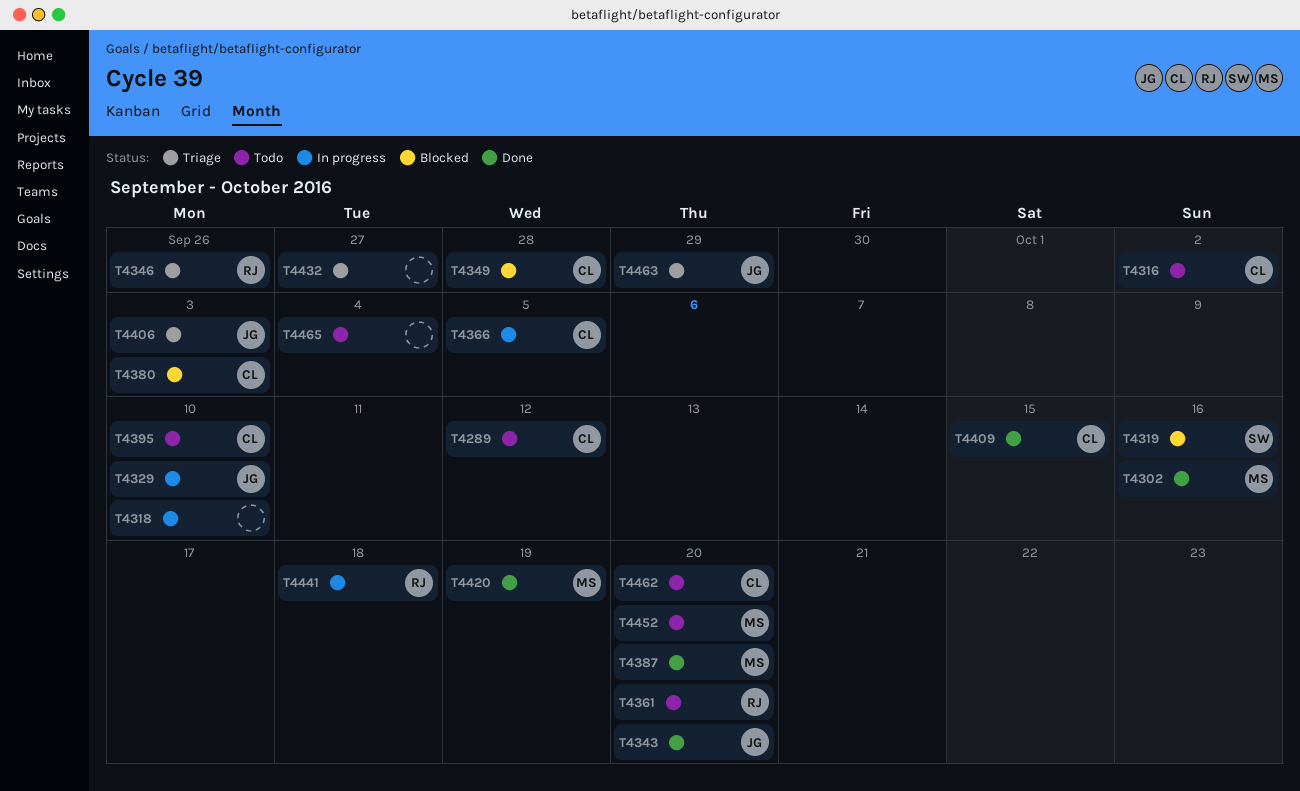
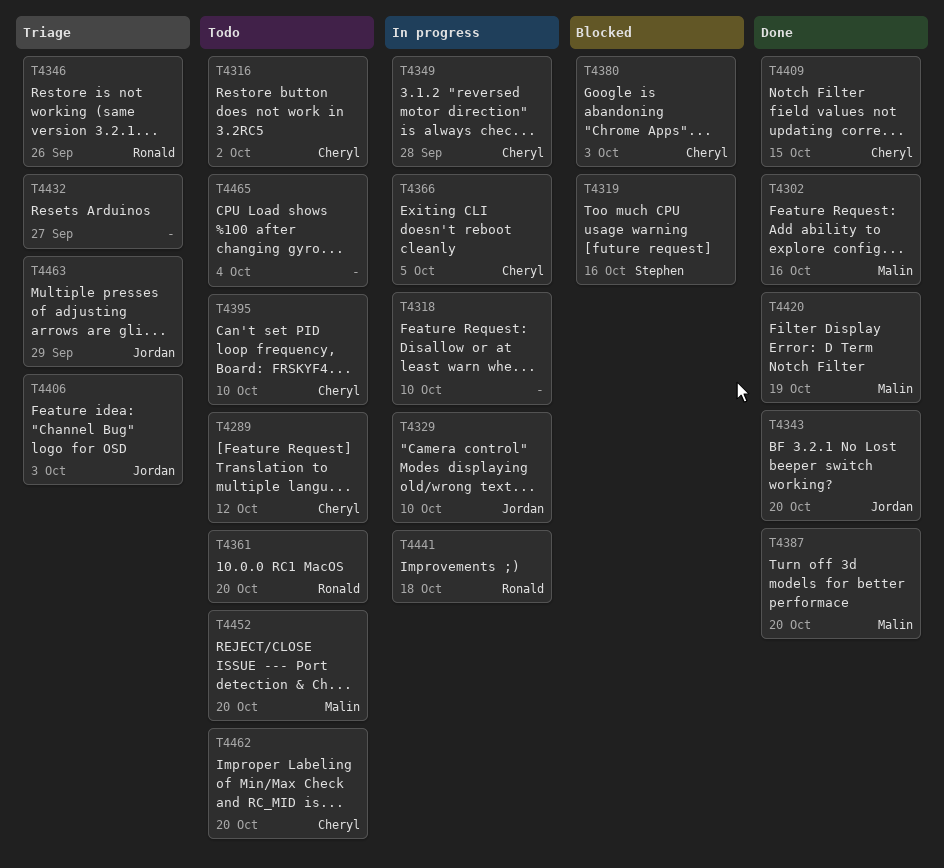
T4349, status: Blocked -> In progress

